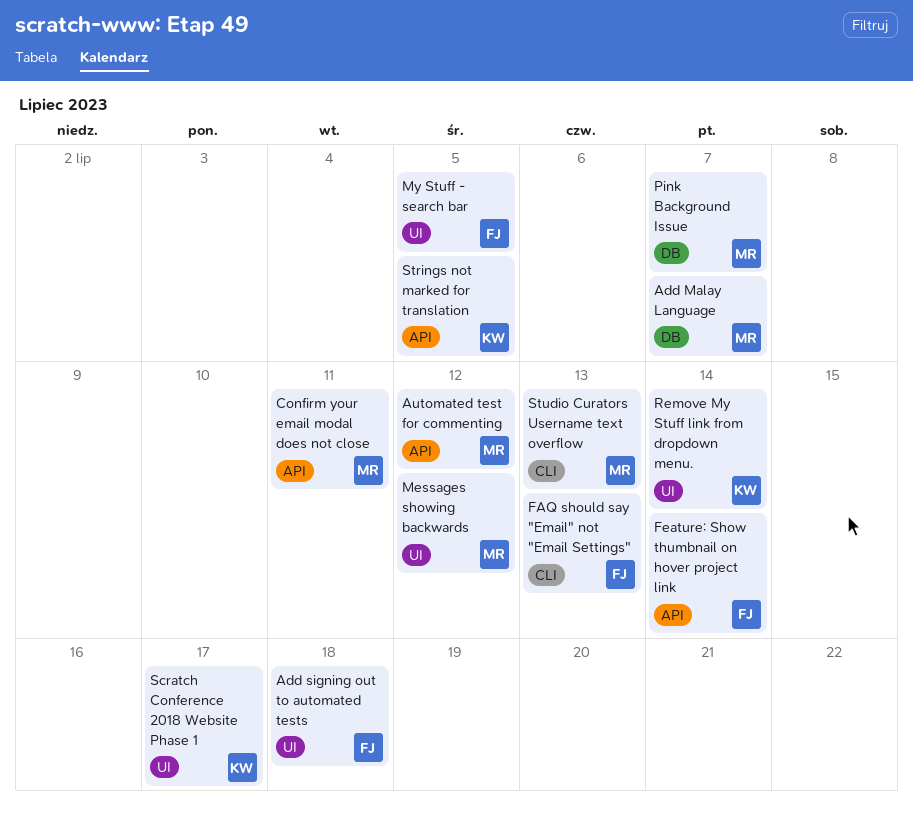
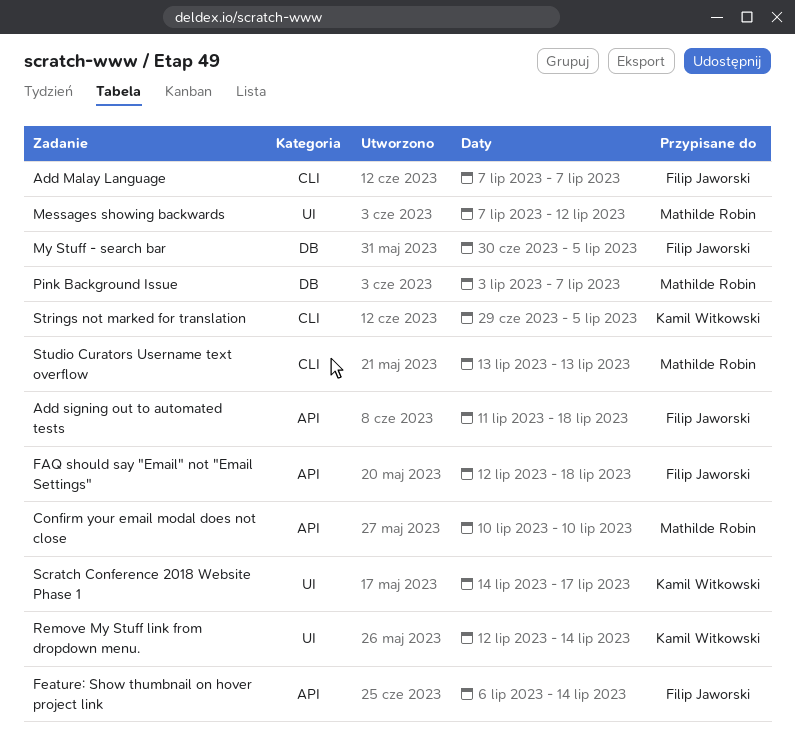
Add Malay Language, owner: Mathilde Robin -> Filip Jaworski
Add Malay Language, label: DB -> CLI
Add signing out to automated tests, label: UI -> API
Automated test for commenting: present -> none
Confirm your email modal does not close, due: Jul 11 -> Jul 10
FAQ should say "Email" not "Email Settings", label: CLI -> API
FAQ should say "Email" not "Email Settings", due: Jul 13 -> Jul 18
My Stuff - search bar, label: UI -> DB
Strings not marked for translation, label: API -> CLI

